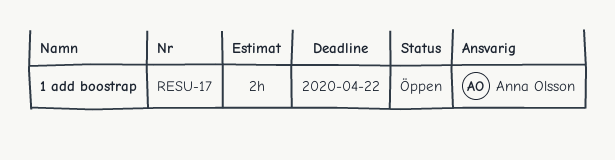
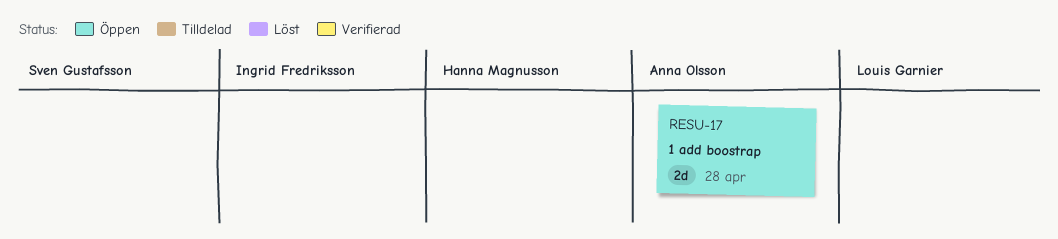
RESU-17, estimate: 2h -> 2d
RESU-17, due: Apr 22 -> Apr 28

